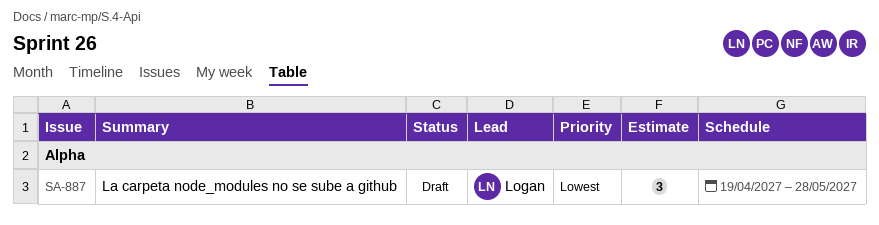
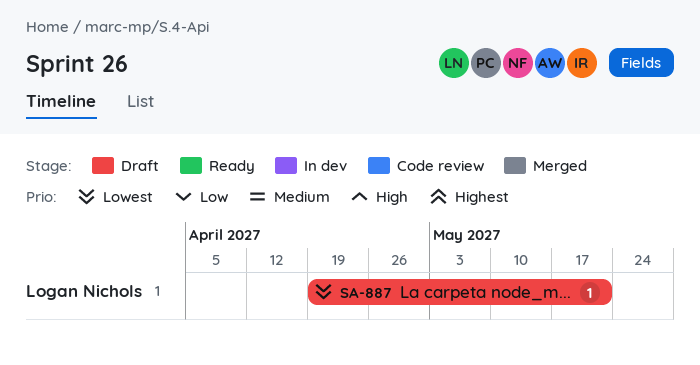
SA-887, estimate: 3 -> 1
SA-887, due: May 28 -> May 21

